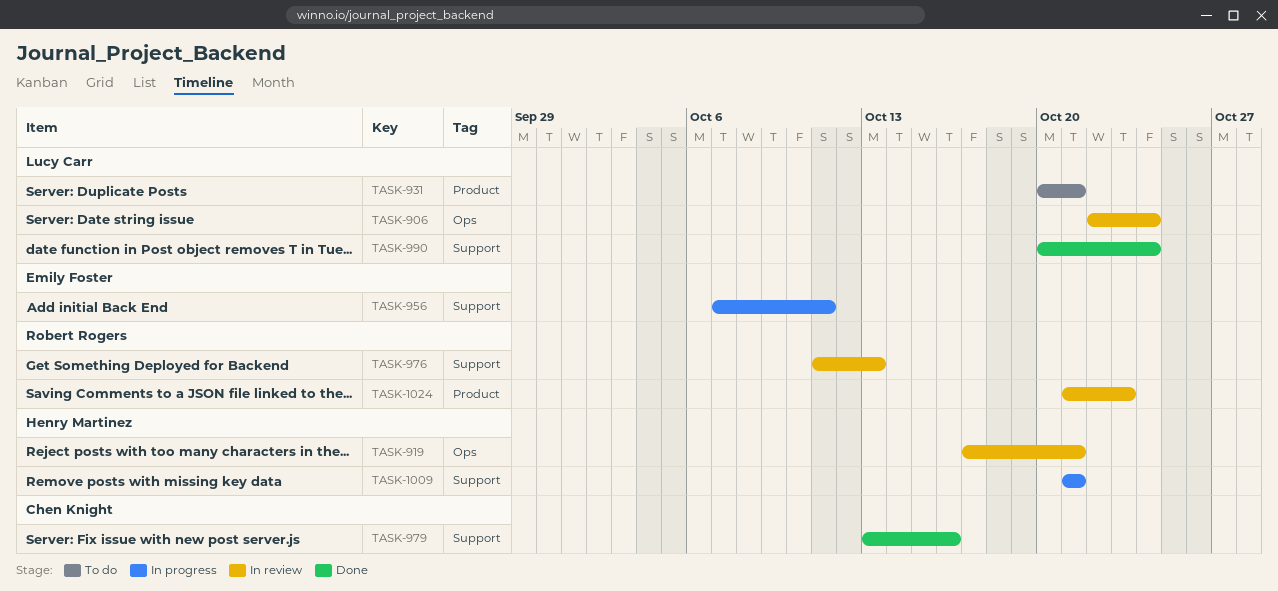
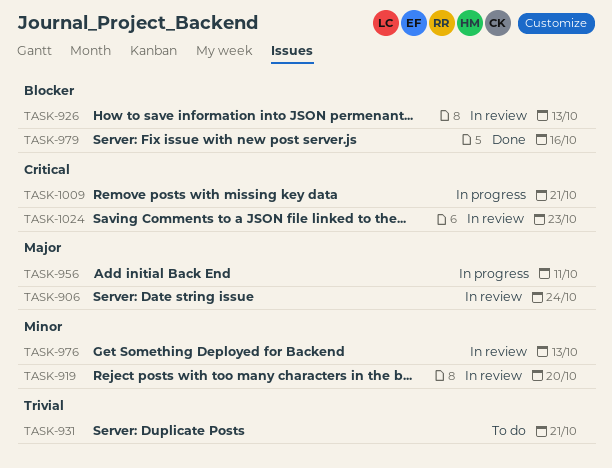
TASK-919, due: Oct 21 -> Oct 20
TASK-926: none -> present
TASK-990: present -> none

